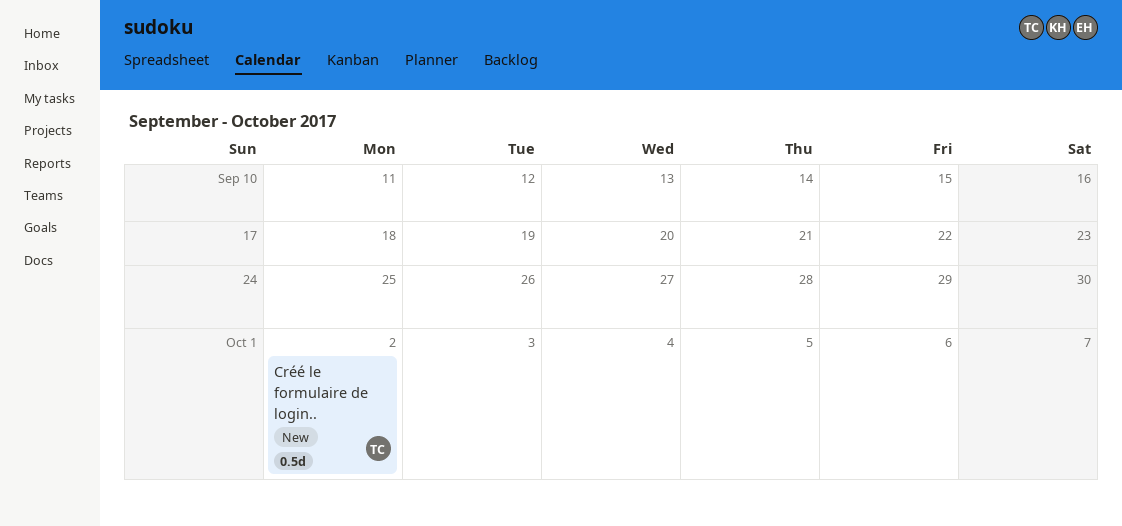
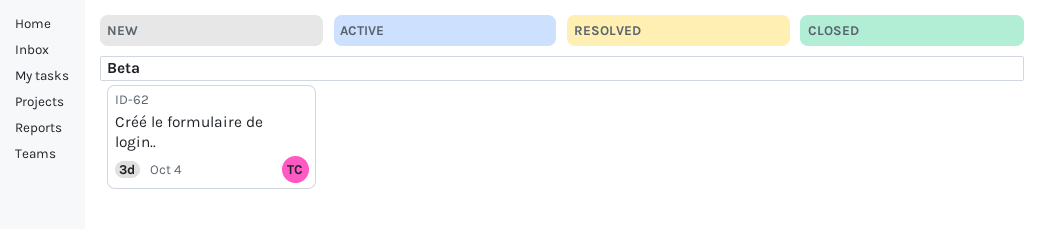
Créé le formulaire de login.., estimate: 0.5d -> 3d
Créé le formulaire de login.., due: Oct 2 -> Oct 4

